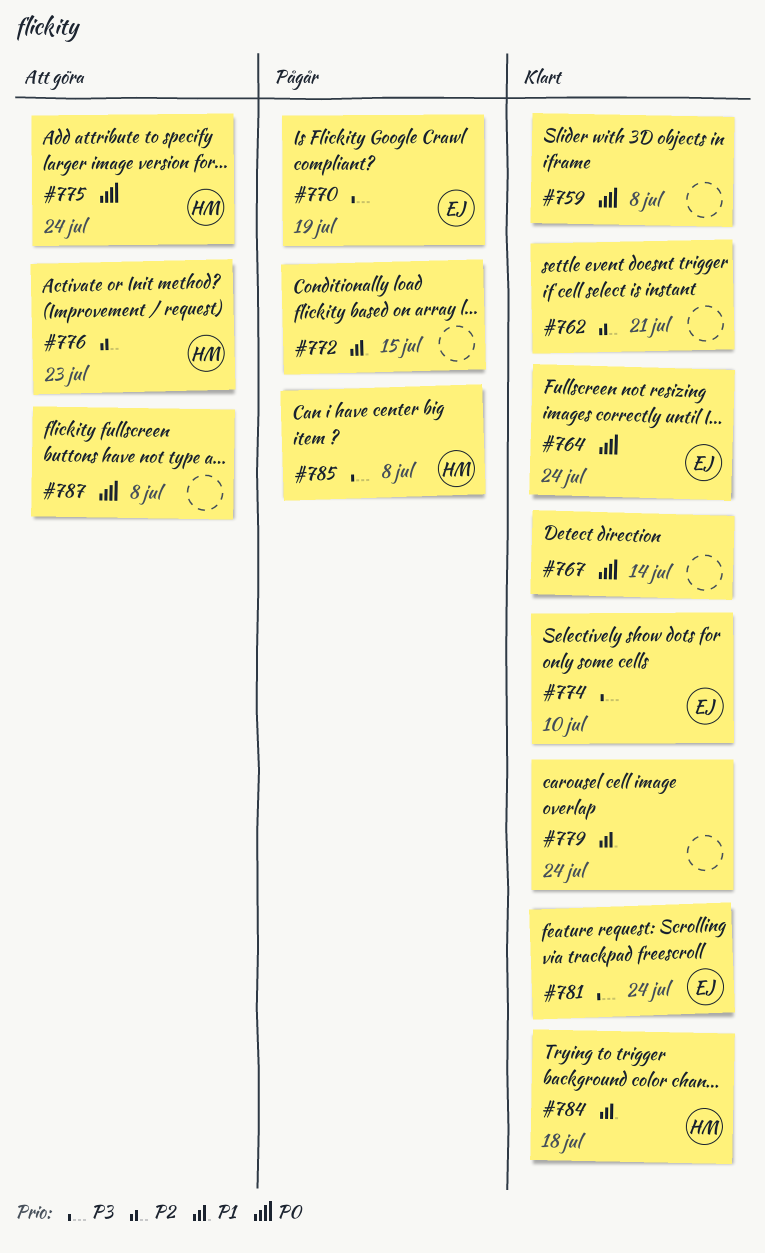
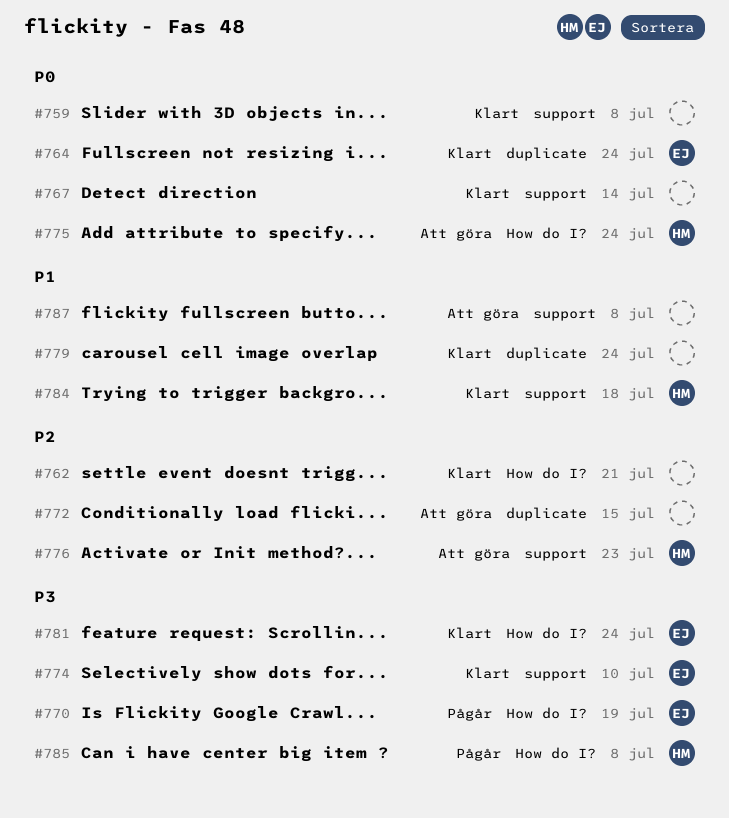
#772, status: Pågår -> Att göra
#772, priority: P1 -> P2
#787, priority: P0 -> P1

